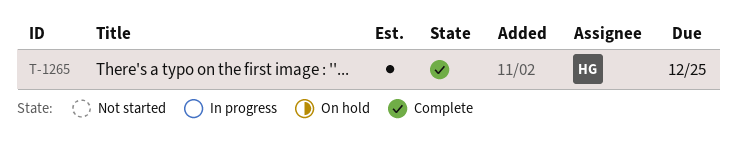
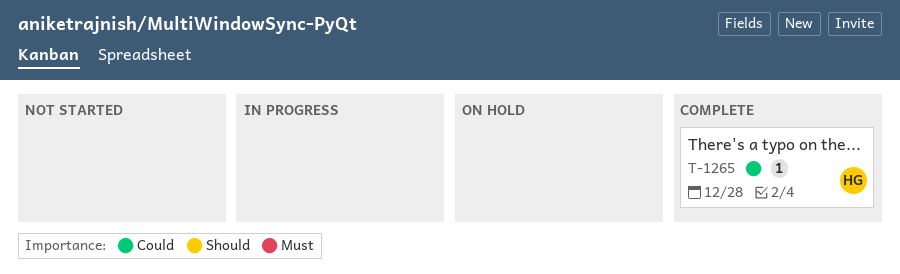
T-1265, due: Dec 25 -> Dec 28

